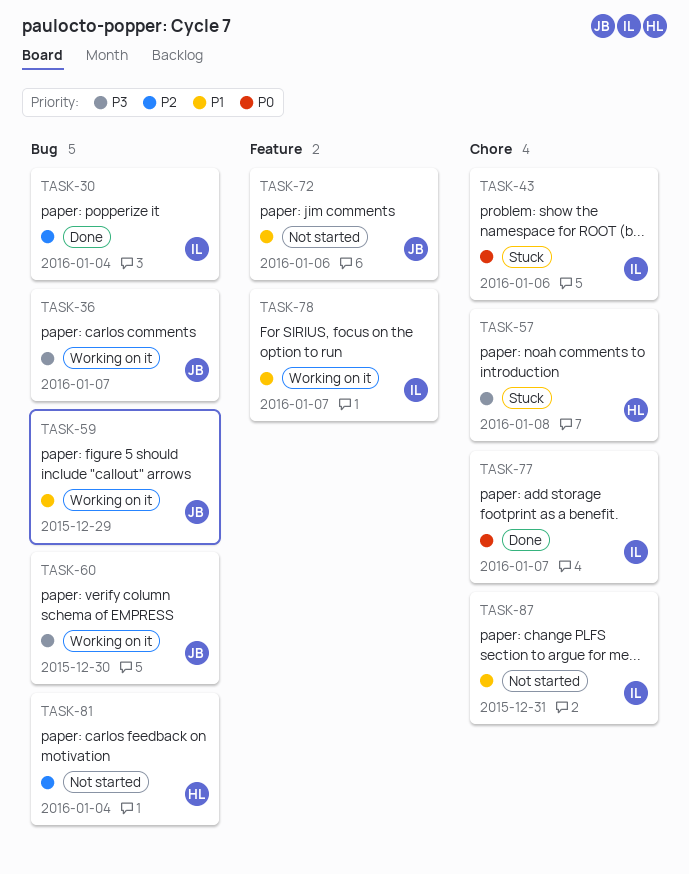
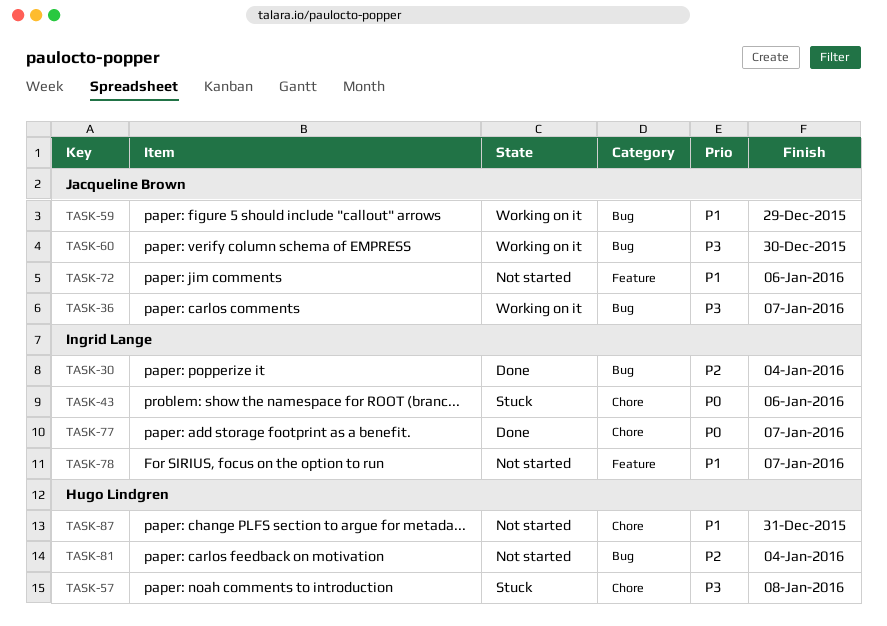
TASK-78, status: Working on it -> Not started
TASK-87, owner: Ingrid Lange -> Hugo Lindgren

